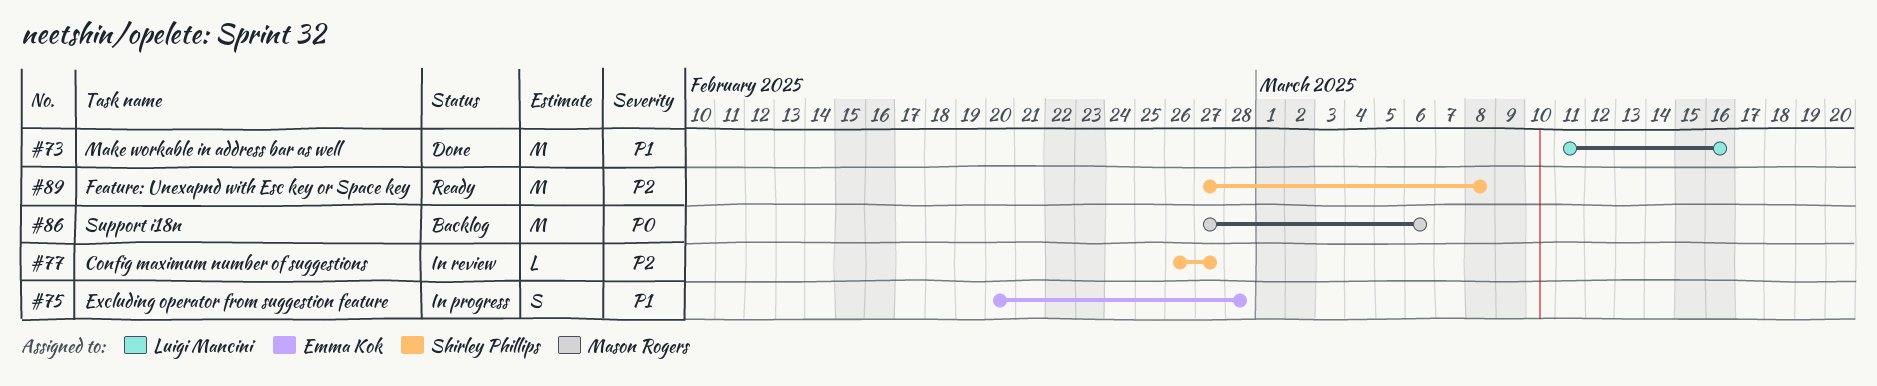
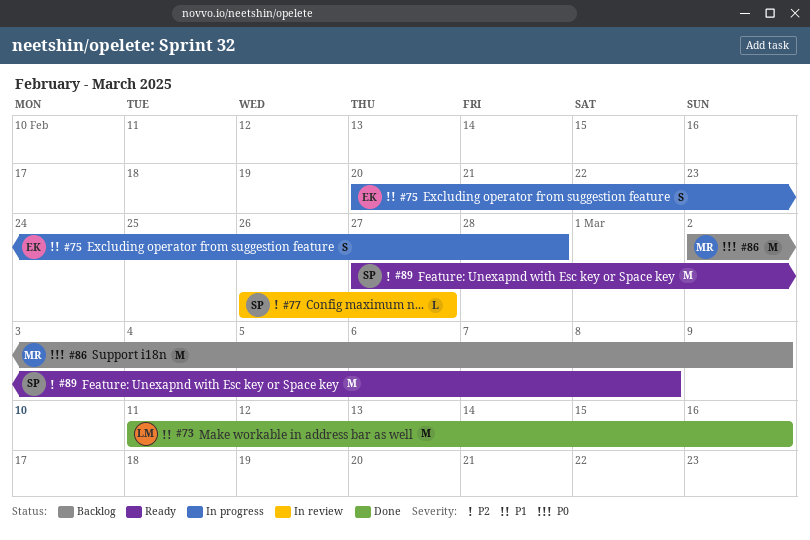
#86, start: Feb 27 -> Mar 2
#86, due: Mar 6 -> Mar 9

